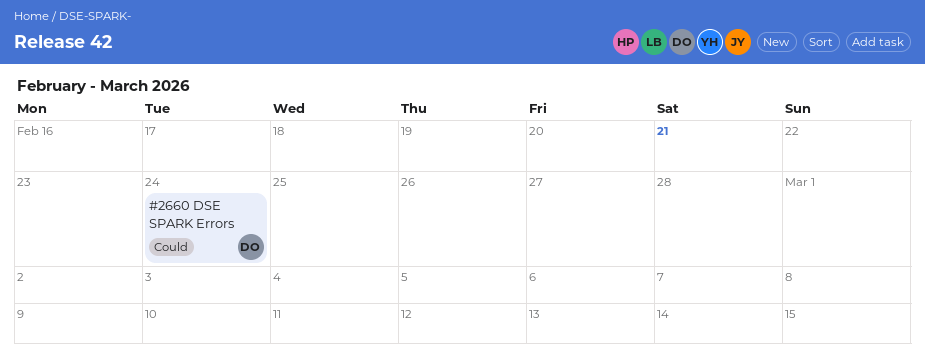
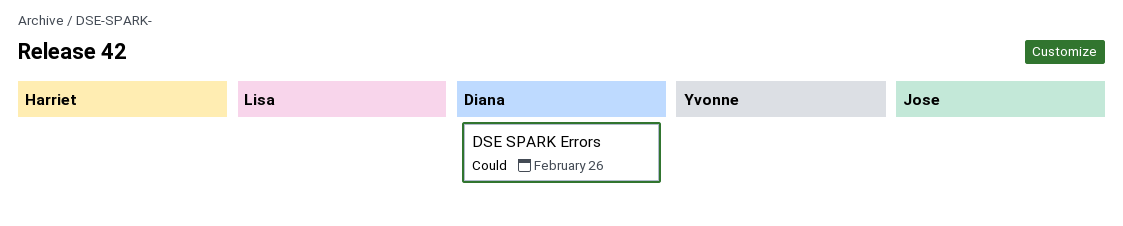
DSE SPARK Errors, due: Feb 24 -> Feb 26

